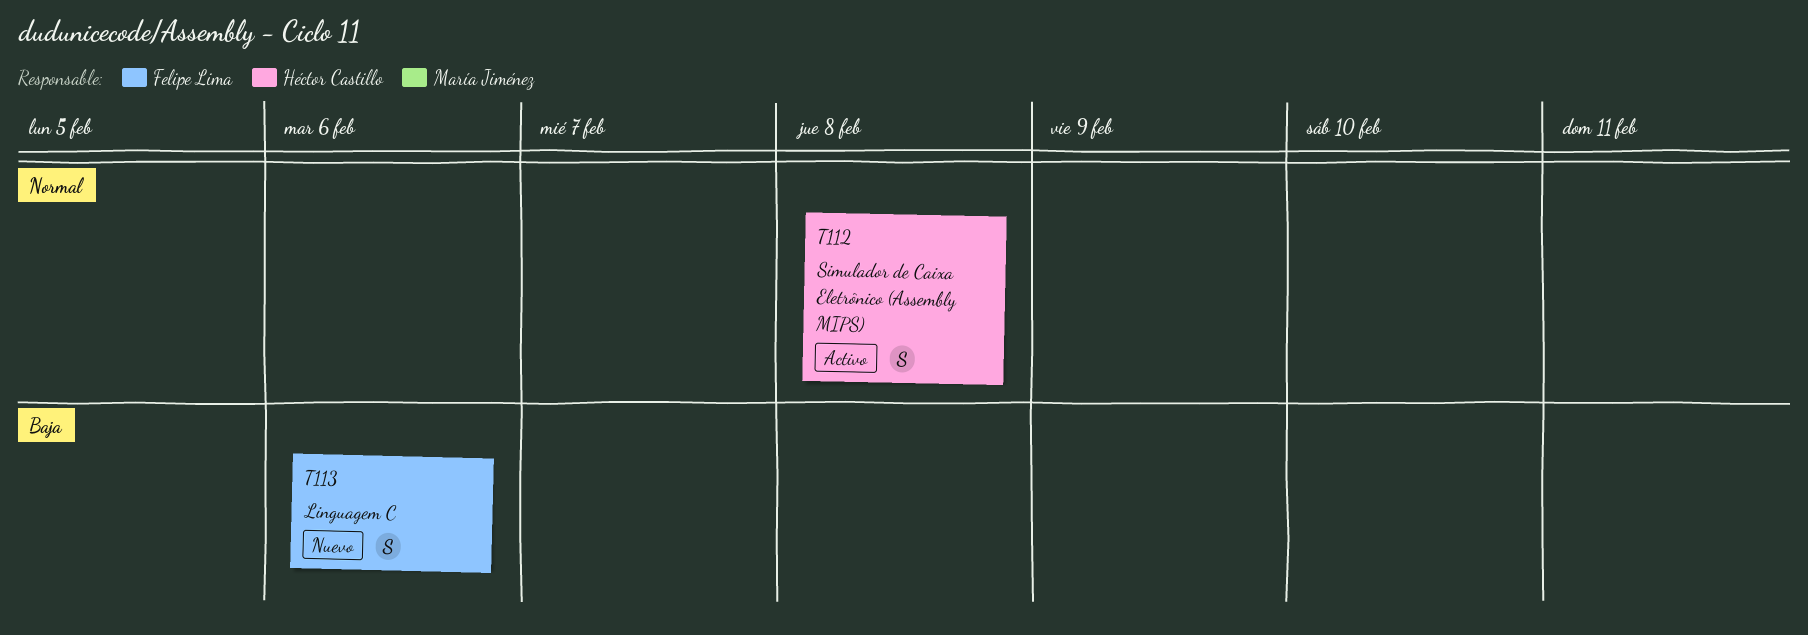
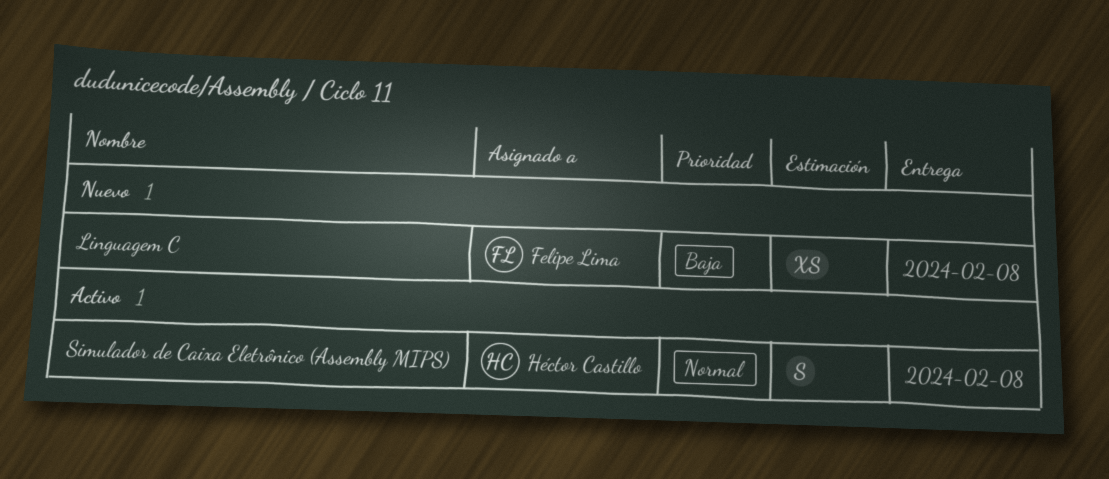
Linguagem C, estimate: S -> XS
Linguagem C, due: Feb 6 -> Feb 8

